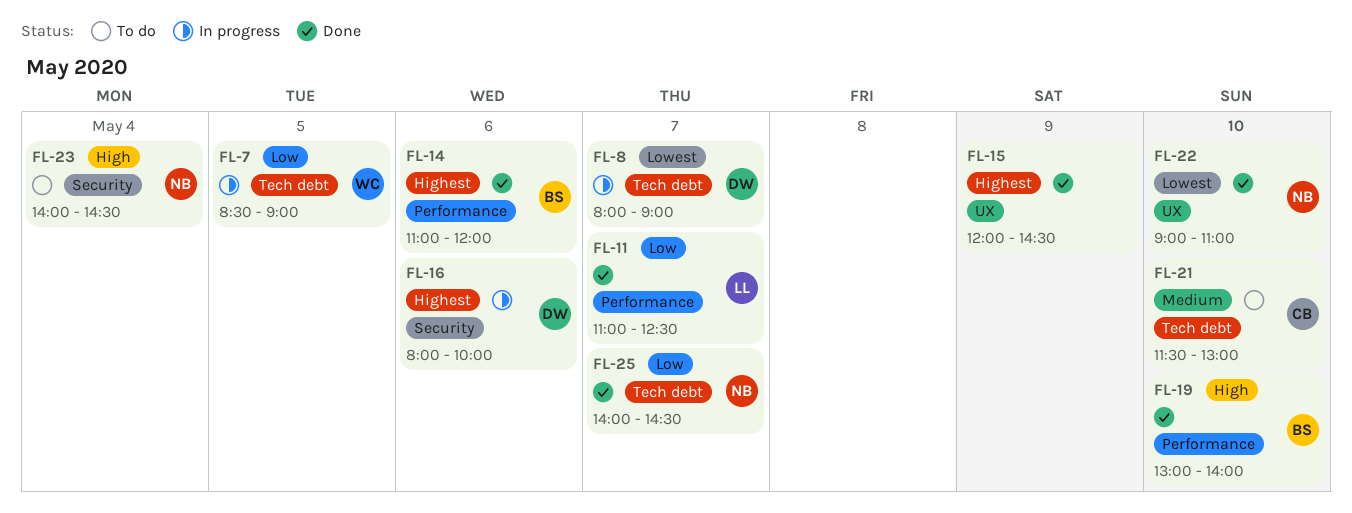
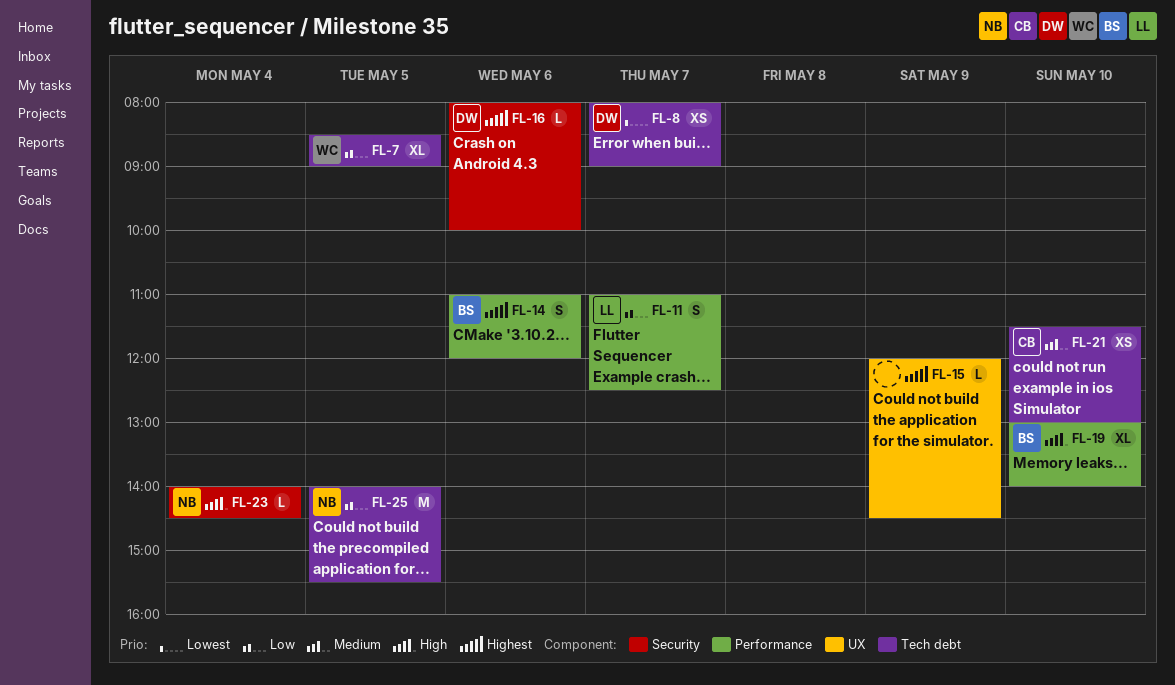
FL-22: present -> none
FL-25, day: May 7 -> May 5
FL-25, ends: 14:30 -> 15:30

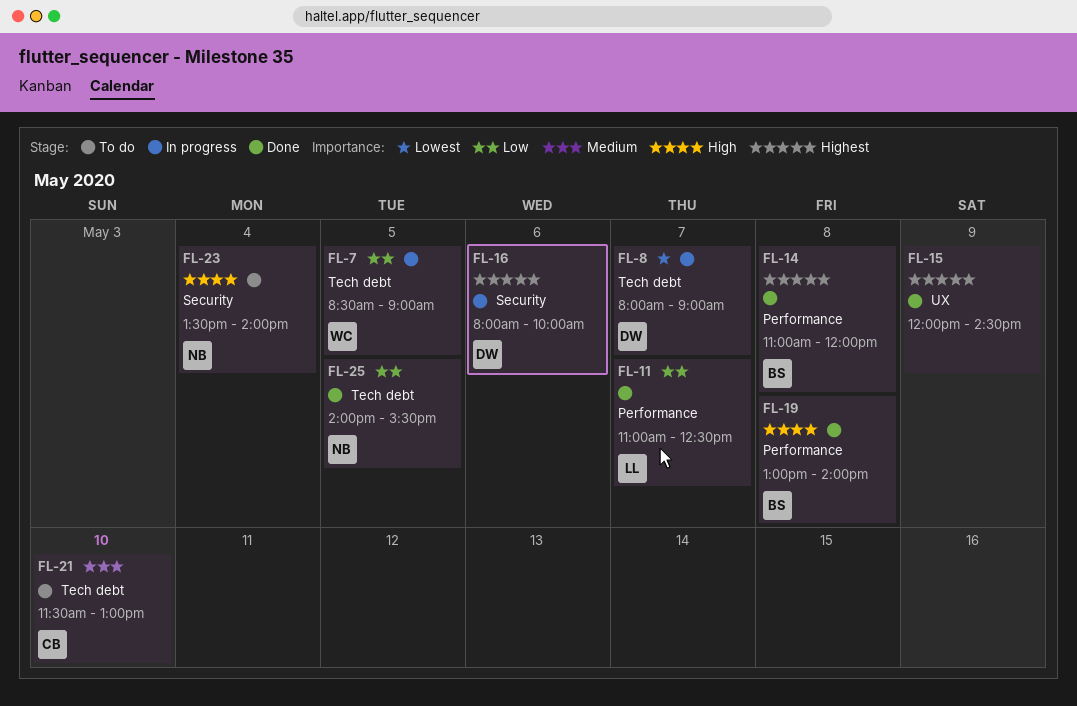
FL-14, day: May 6 -> May 8
FL-19, day: May 10 -> May 8
FL-23, begins: 14:00 -> 13:30
FL-23, ends: 14:30 -> 14:00

